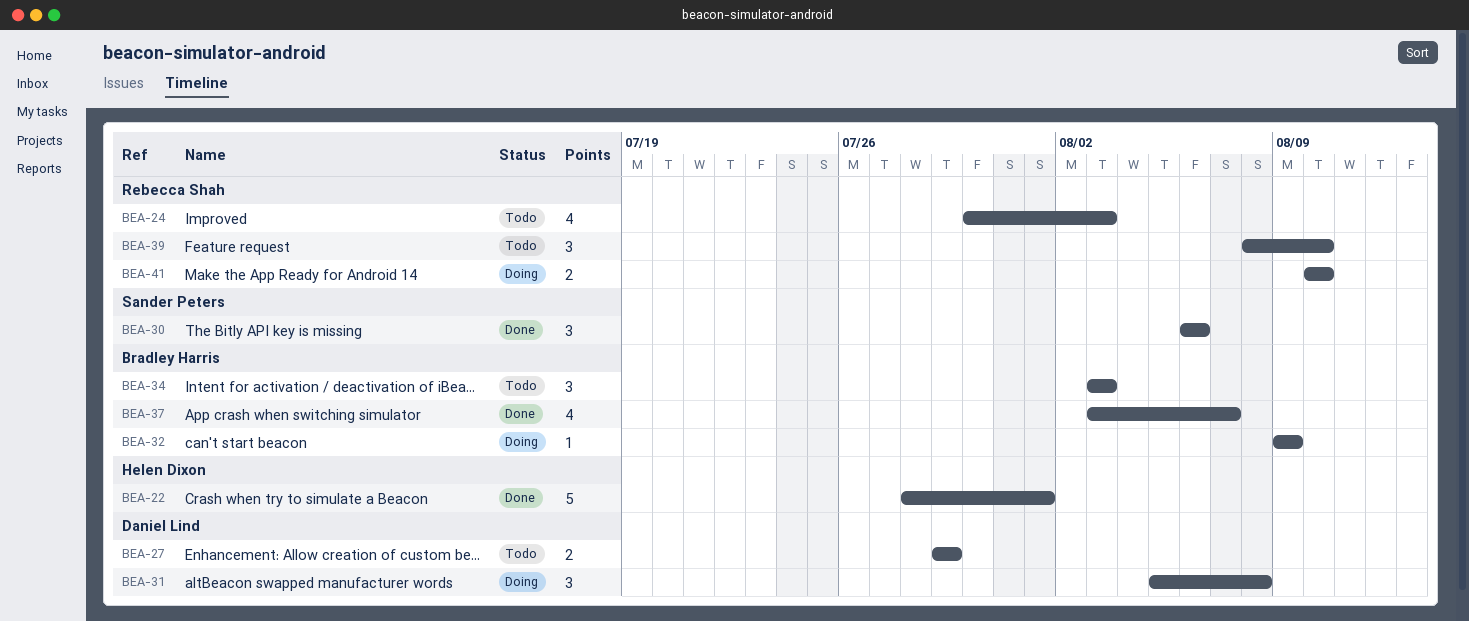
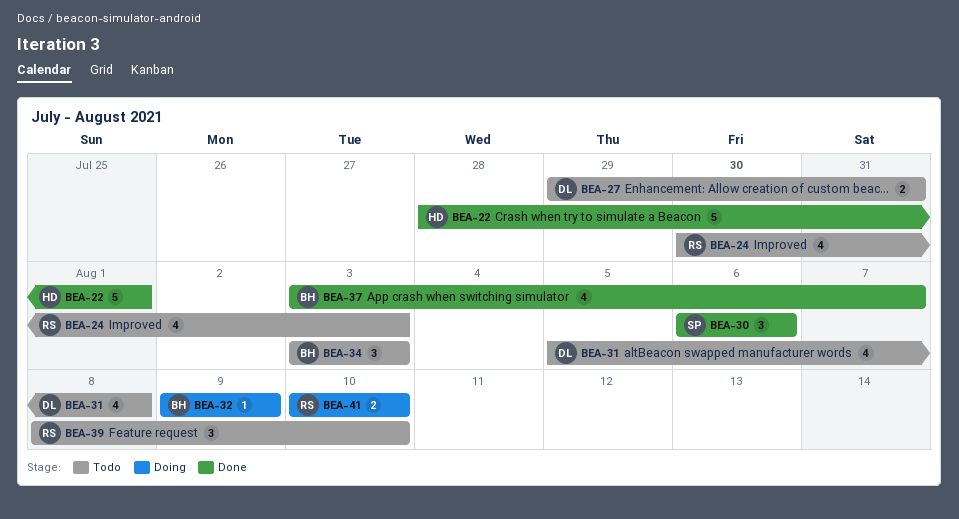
BEA-27, due: Jul 29 -> Jul 31
BEA-31, status: Doing -> Todo
BEA-31, estimate: 3 -> 4

